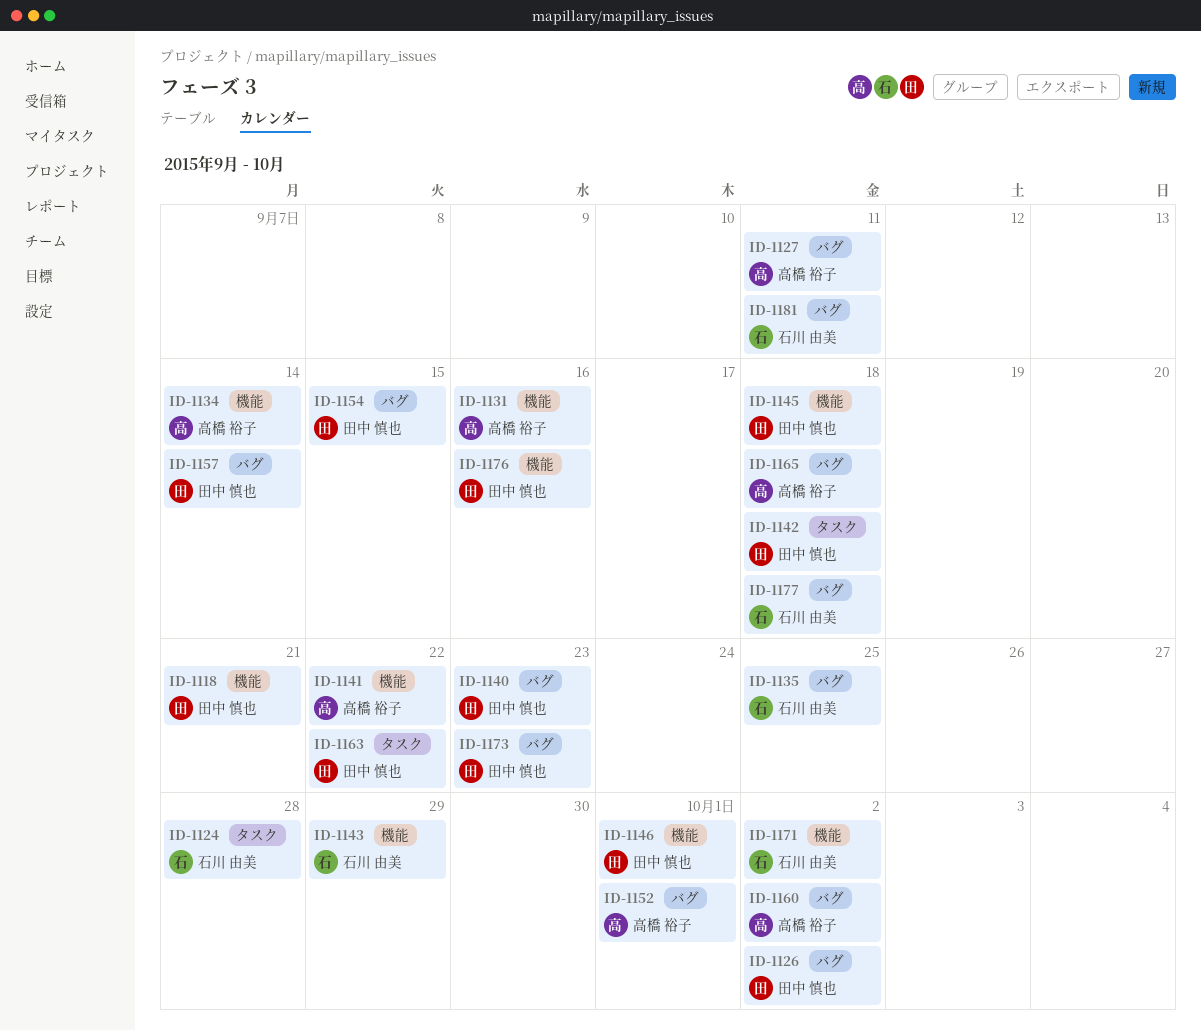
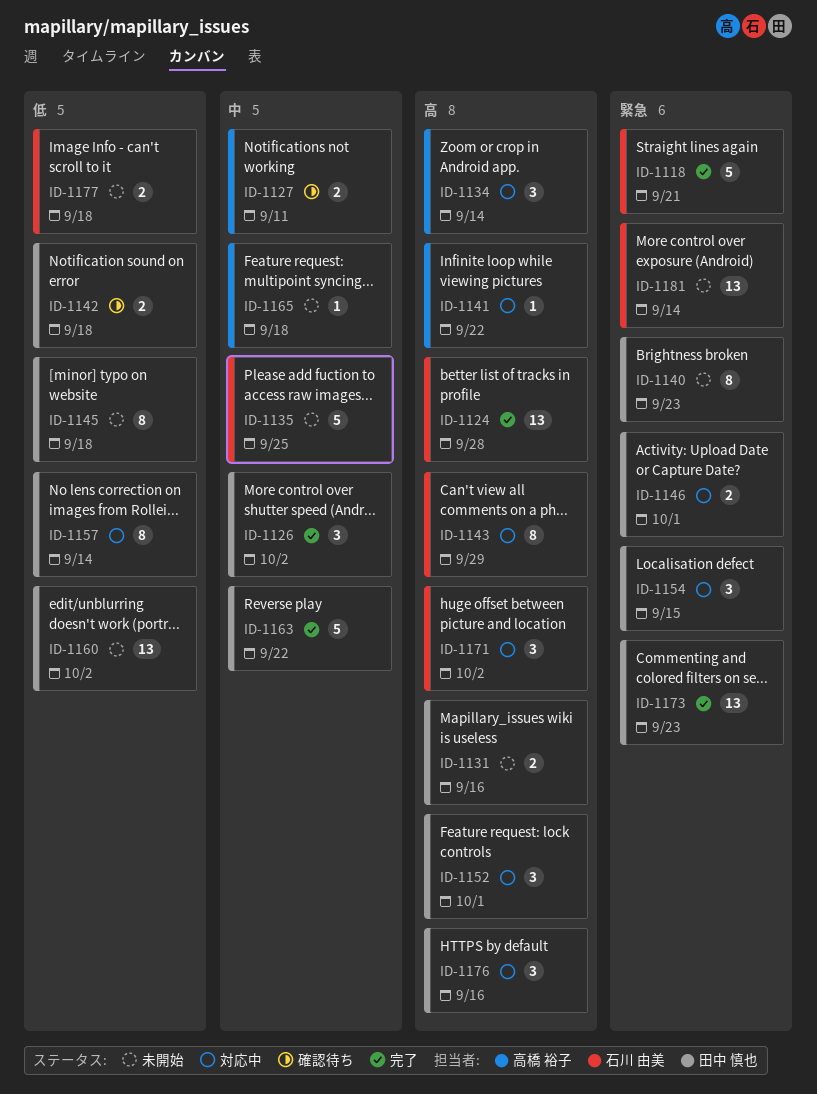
ID-1118, owner: 田中 慎也 -> 石川 由美
ID-1131, owner: 高橋 裕子 -> 田中 慎也
ID-1152, owner: 高橋 裕子 -> 田中 慎也
ID-1160, owner: 高橋 裕子 -> 田中 慎也
ID-1181, due: Sep 11 -> Sep 14

